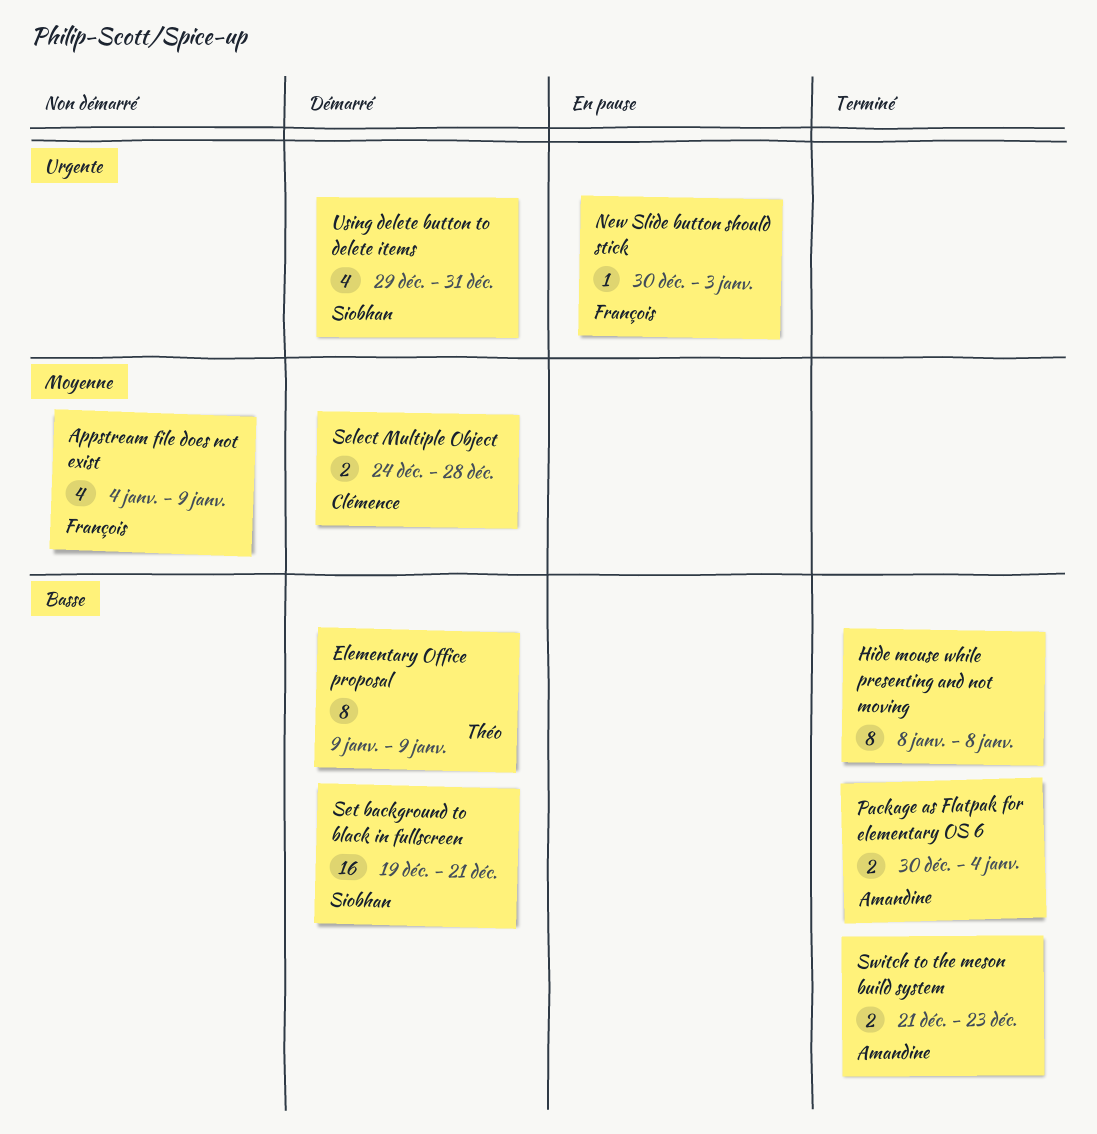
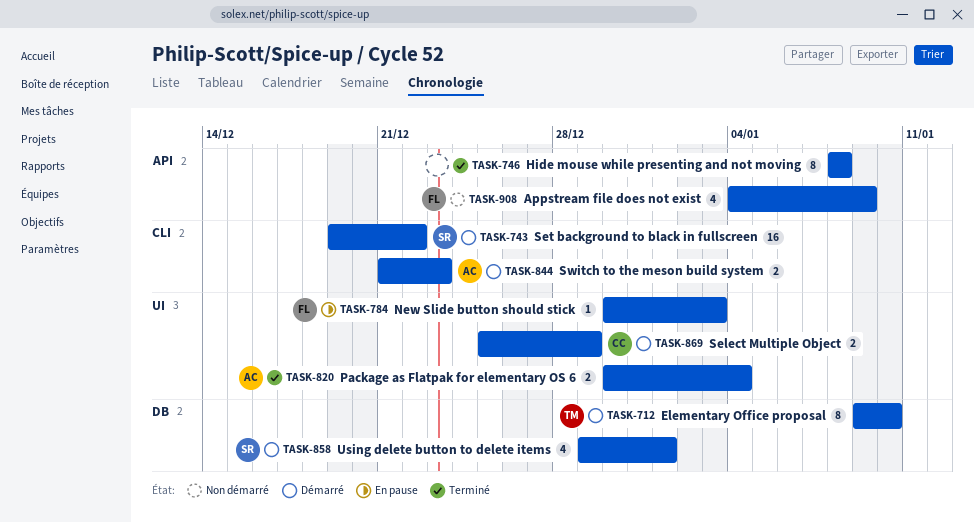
Elementary Office proposal, due: Jan 9 -> Jan 10
Select Multiple Object, start: Dec 24 -> Dec 25
Select Multiple Object, due: Dec 28 -> Dec 29
Set background to black in fullscreen, due: Dec 21 -> Dec 22
Switch to the meson build system, status: Terminé -> Démarré
Using delete button to delete items, due: Dec 31 -> Jan 1

